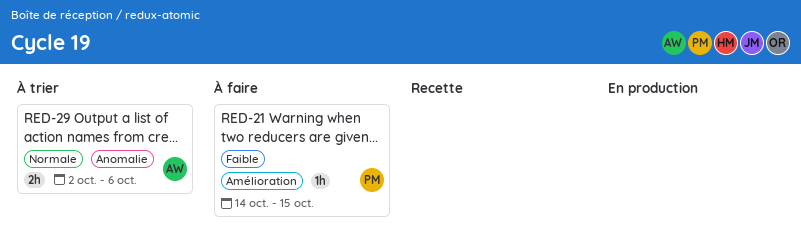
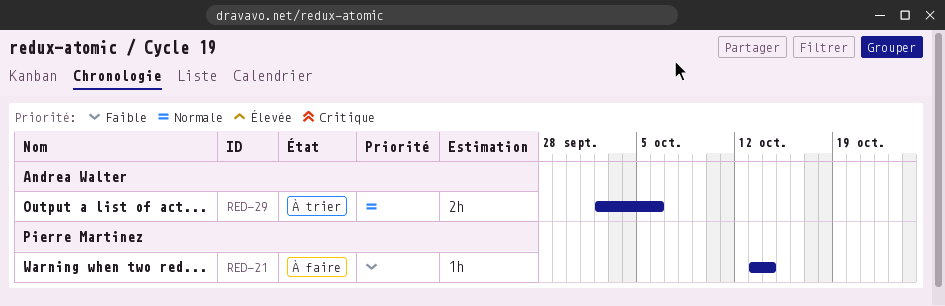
RED-21, start: Oct 14 -> Oct 13
RED-21, due: Oct 15 -> Oct 14

